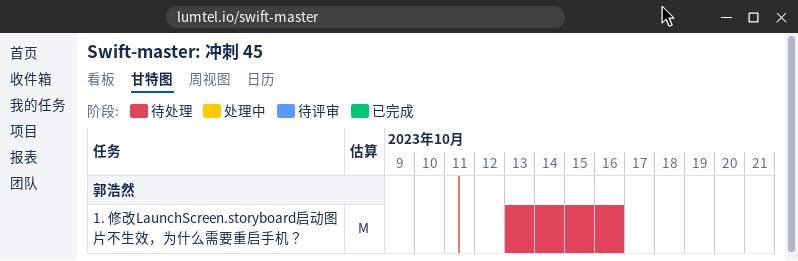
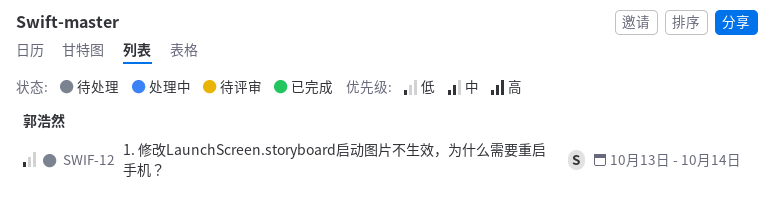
1. 修改LaunchScreen.storyboard启动图片不生效，为什么需要重启手机？, estimate: M -> S
1. 修改LaunchScreen.storyboard启动图片不生效，为什么需要重启手机？, due: Oct 16 -> Oct 14

